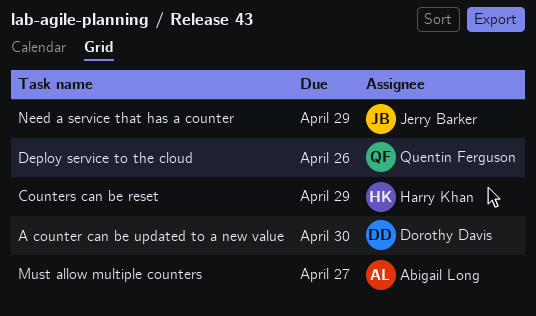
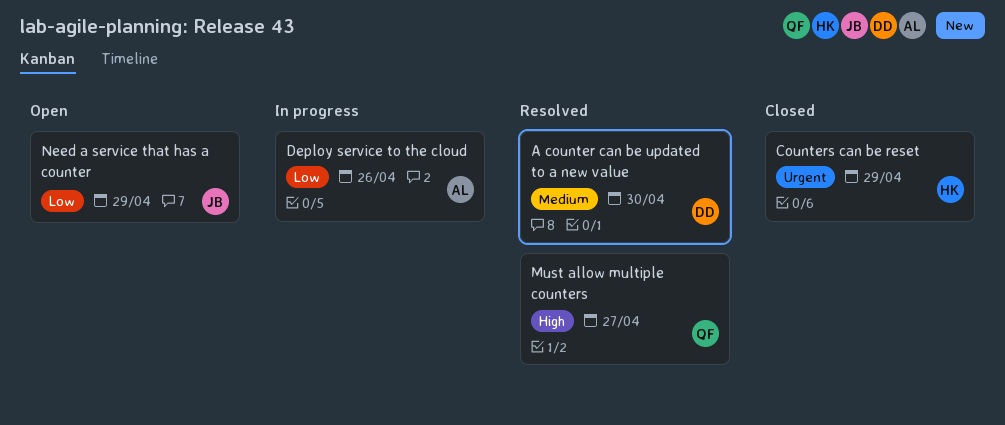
Deploy service to the cloud, owner: Quentin Ferguson -> Abigail Long
Must allow multiple counters, owner: Abigail Long -> Quentin Ferguson

